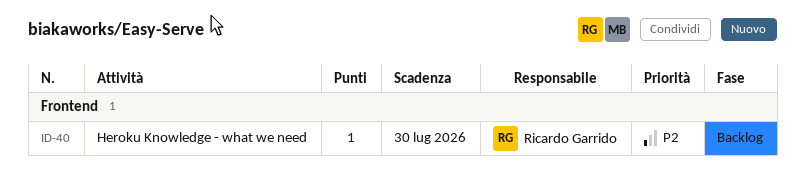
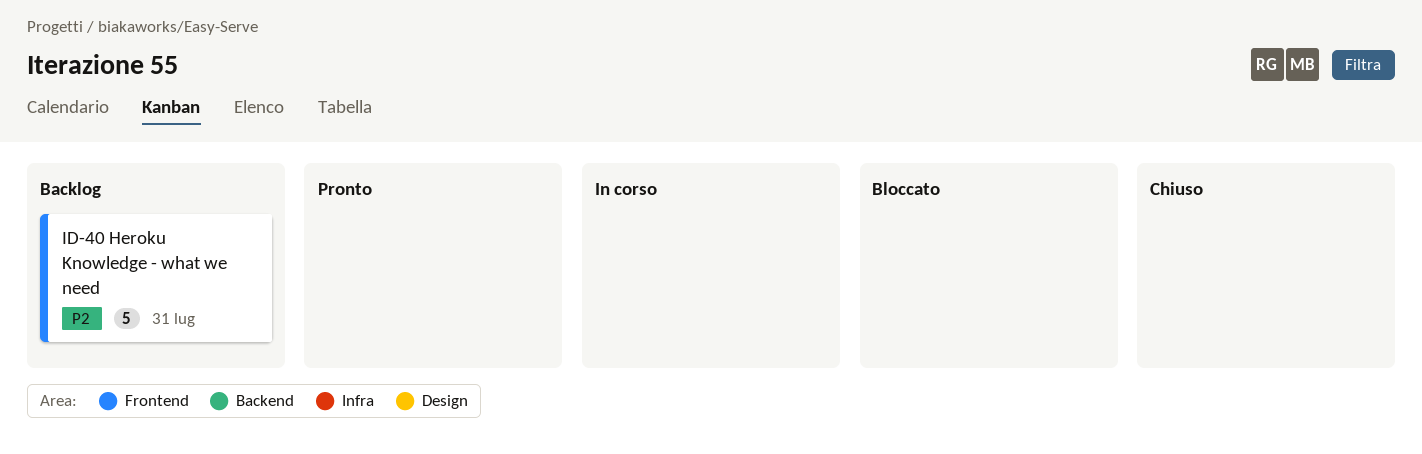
ID-40, estimate: 1 -> 5
ID-40, due: Jul 30 -> Jul 31

